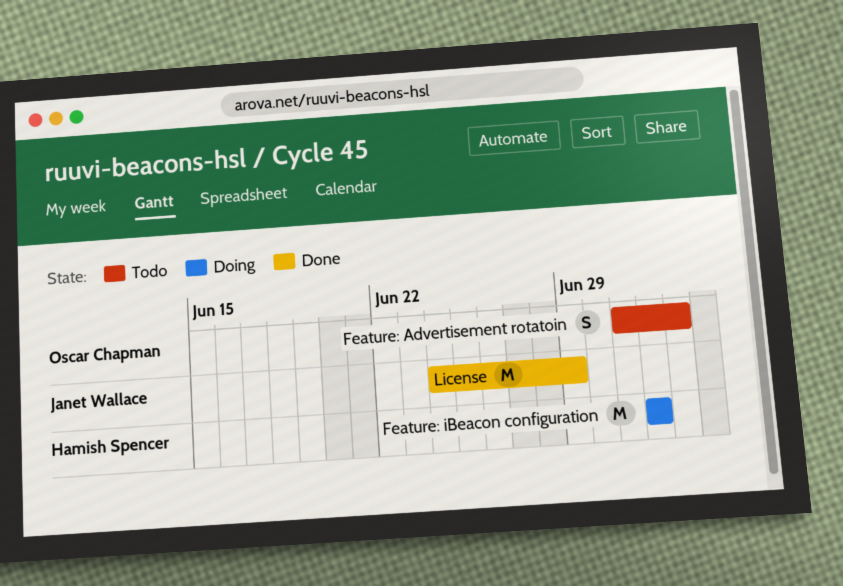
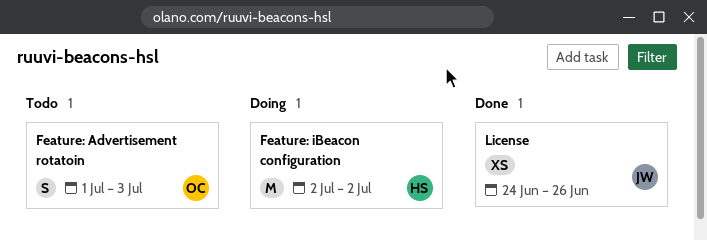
License, estimate: M -> XS
License, due: Jun 29 -> Jun 26

